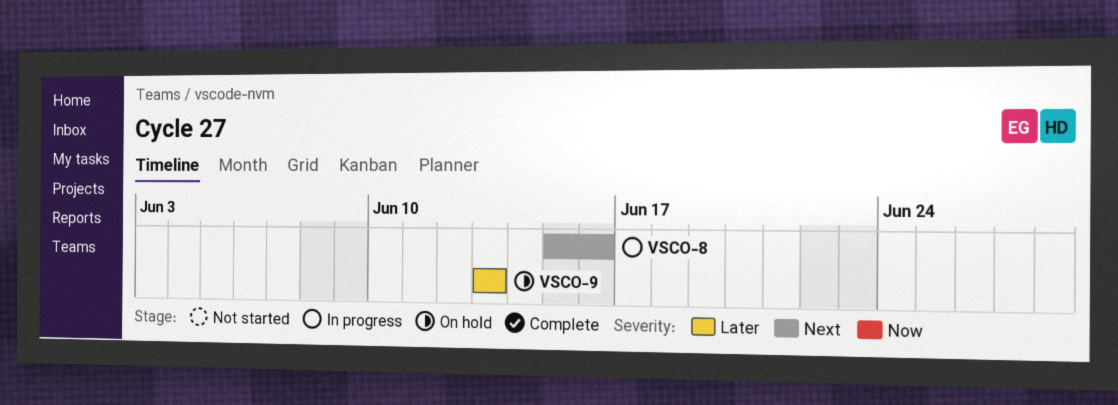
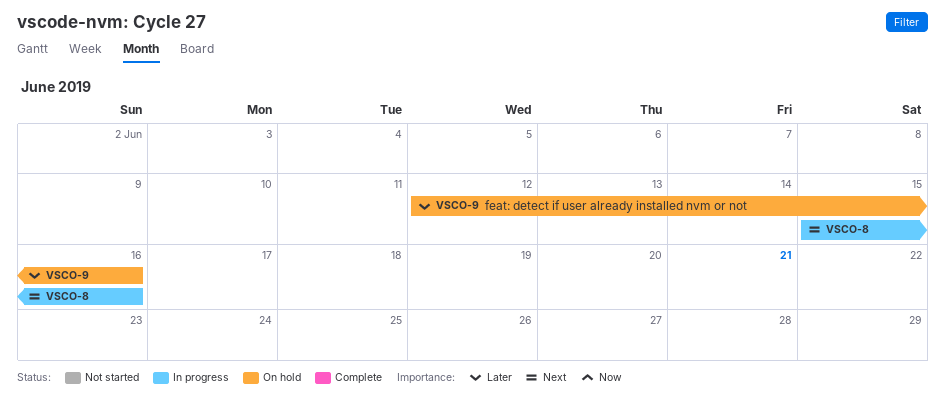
VSCO-9, start: Jun 13 -> Jun 12
VSCO-9, due: Jun 13 -> Jun 16

